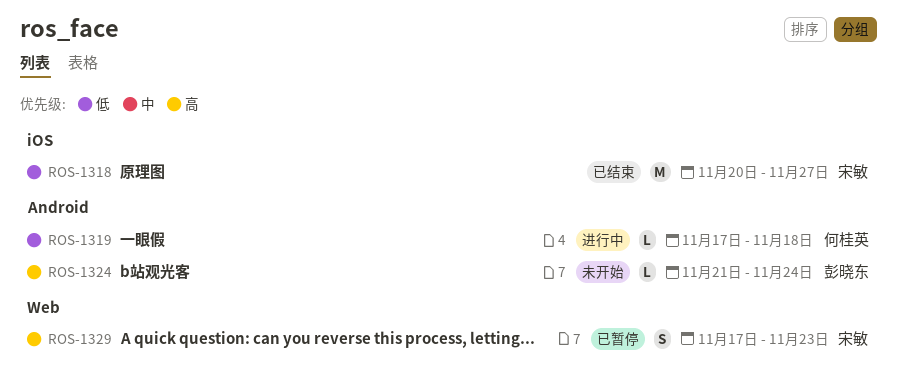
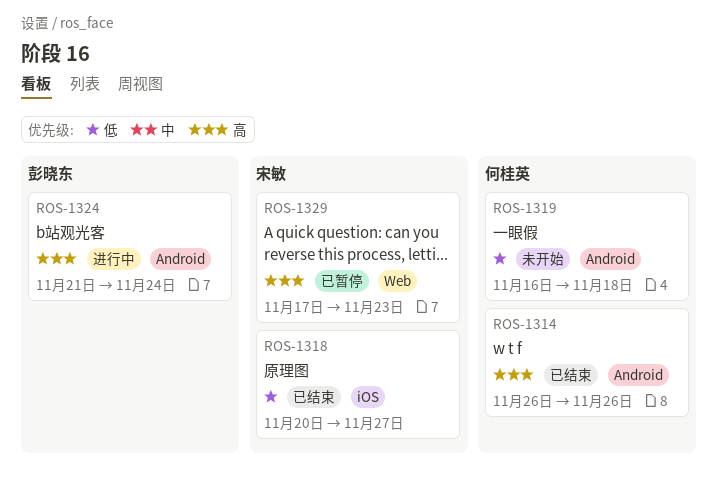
ROS-1314: none -> present
ROS-1319, status: 进行中 -> 未开始
ROS-1319, start: Nov 17 -> Nov 16
ROS-1324, status: 未开始 -> 进行中

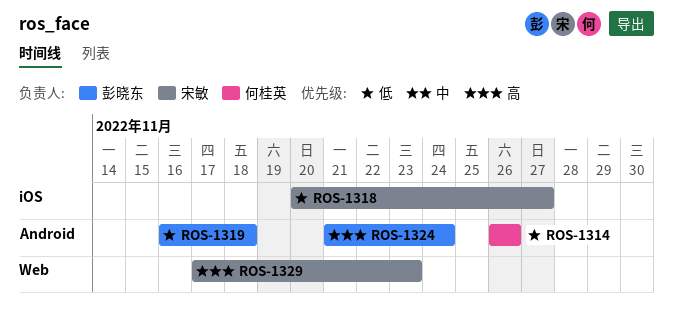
ROS-1314, priority: 高 -> 低
ROS-1319, owner: 何桂英 -> 彭晓东

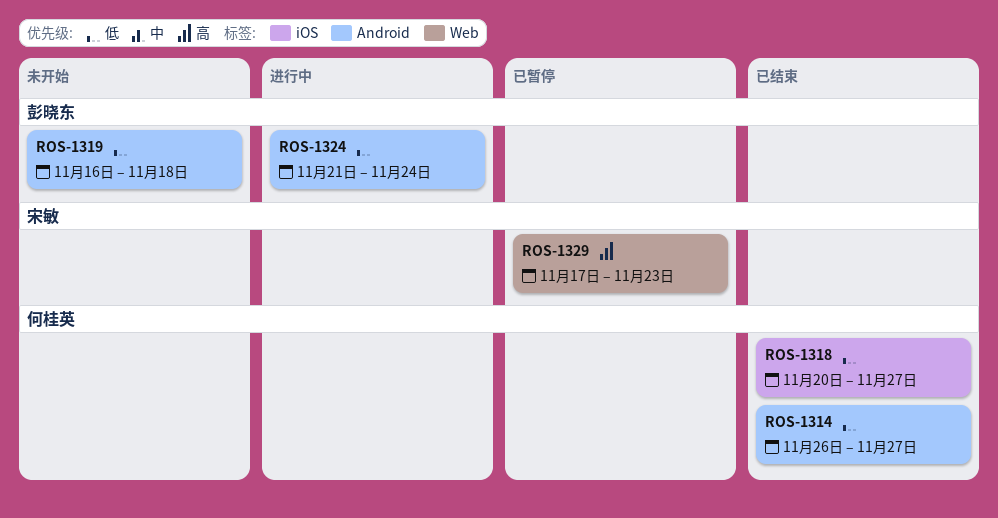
ROS-1314, due: Nov 26 -> Nov 27
ROS-1318, owner: 宋敏 -> 何桂英
ROS-1324, priority: 高 -> 低

